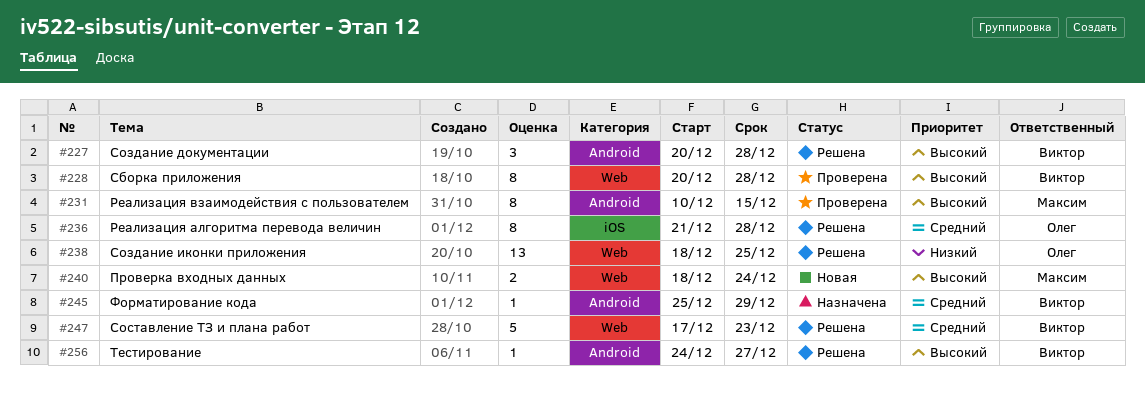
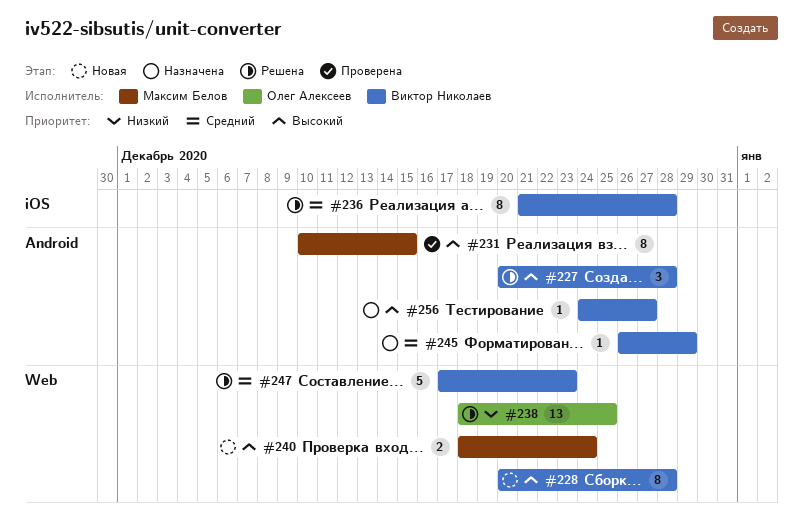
#228, status: Проверена -> Новая
#236, owner: Олег Алексеев -> Виктор Николаев
#245, start: Dec 25 -> Dec 26
#256, status: Решена -> Назначена

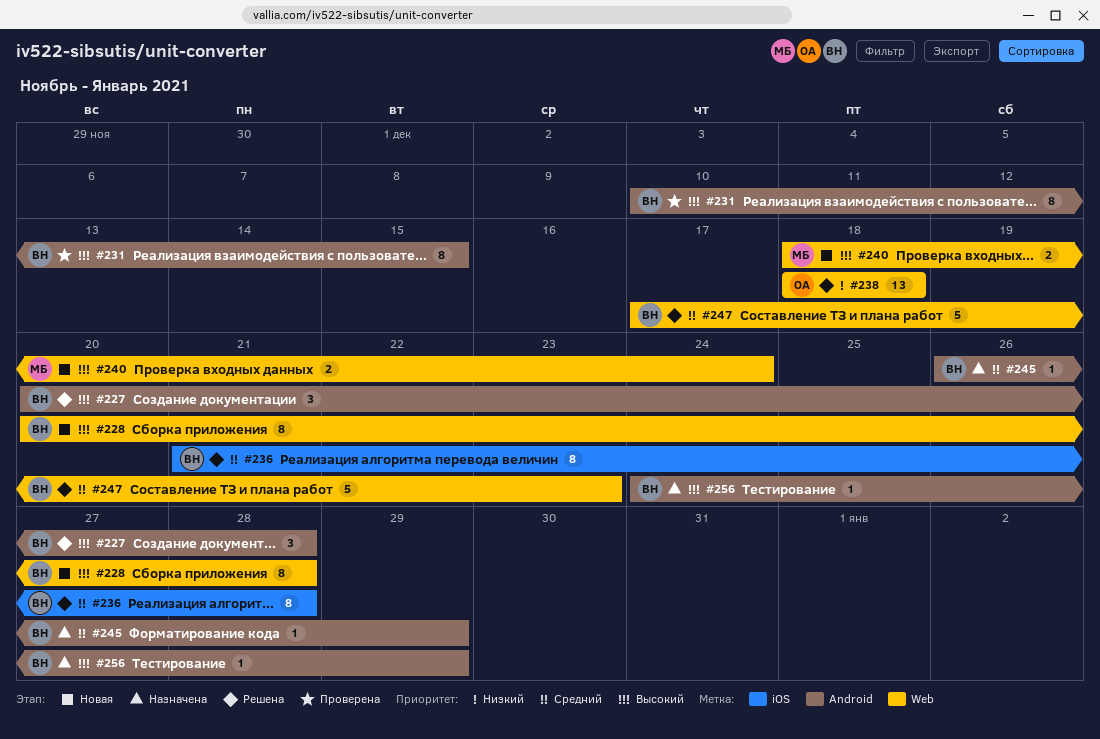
#231, owner: Максим Белов -> Виктор Николаев
#238, due: Dec 25 -> Dec 18
#256, due: Dec 27 -> Dec 29

